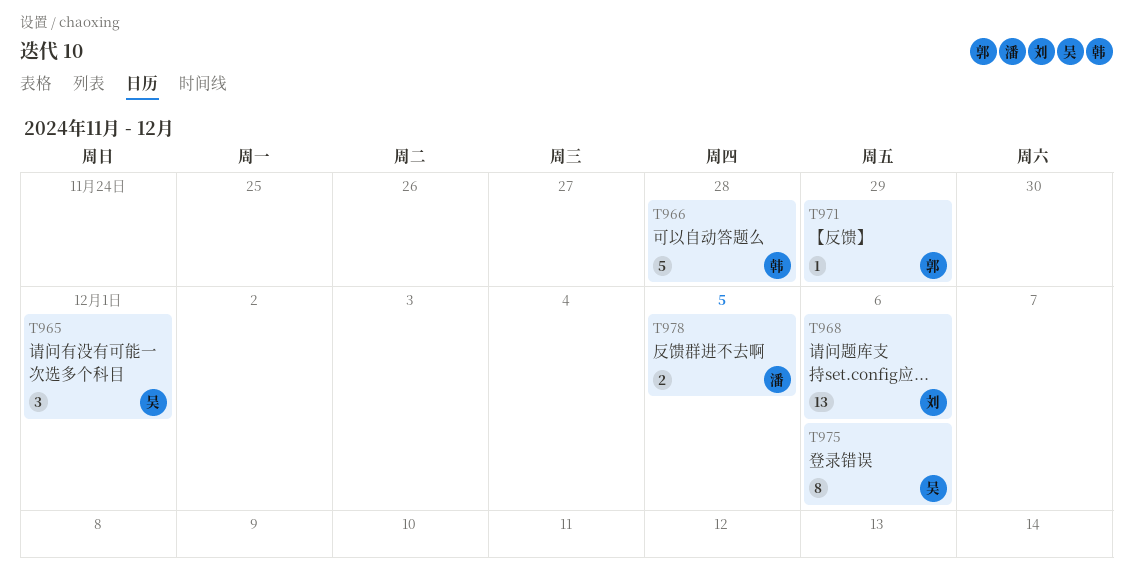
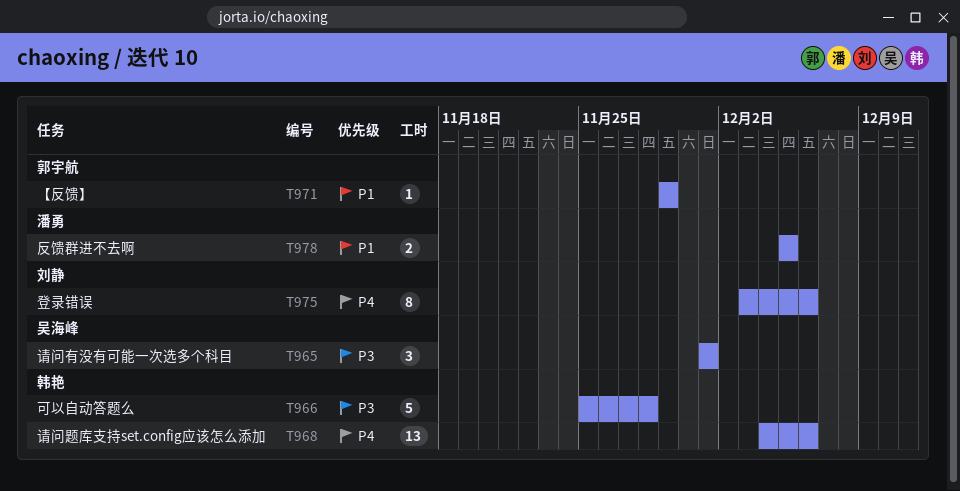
T968, owner: 刘静 -> 韩艳
T975, owner: 吴海峰 -> 刘静

